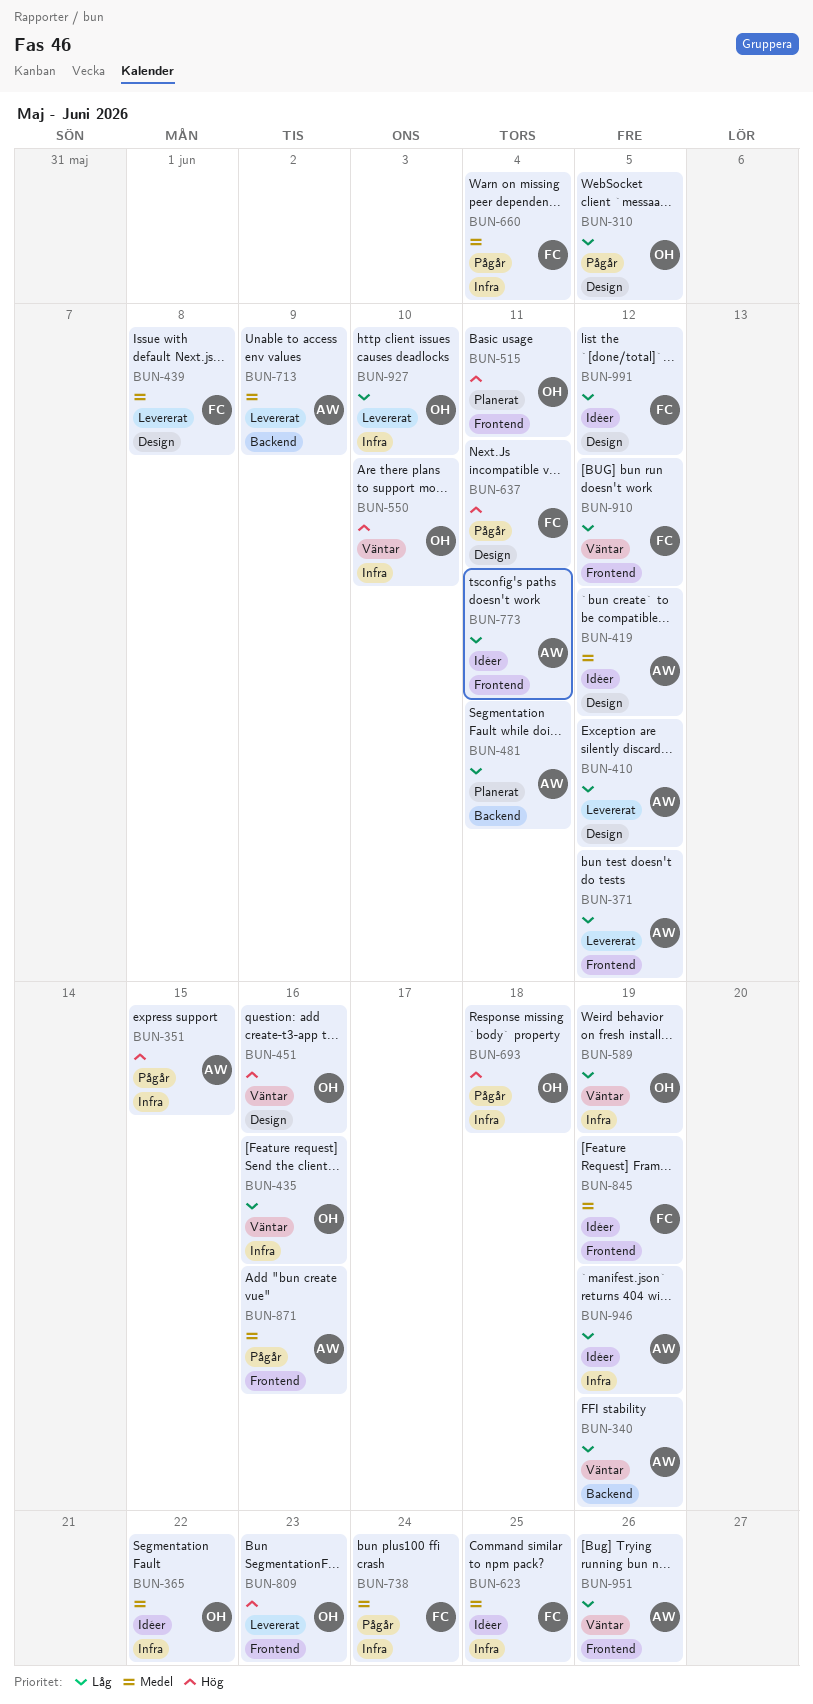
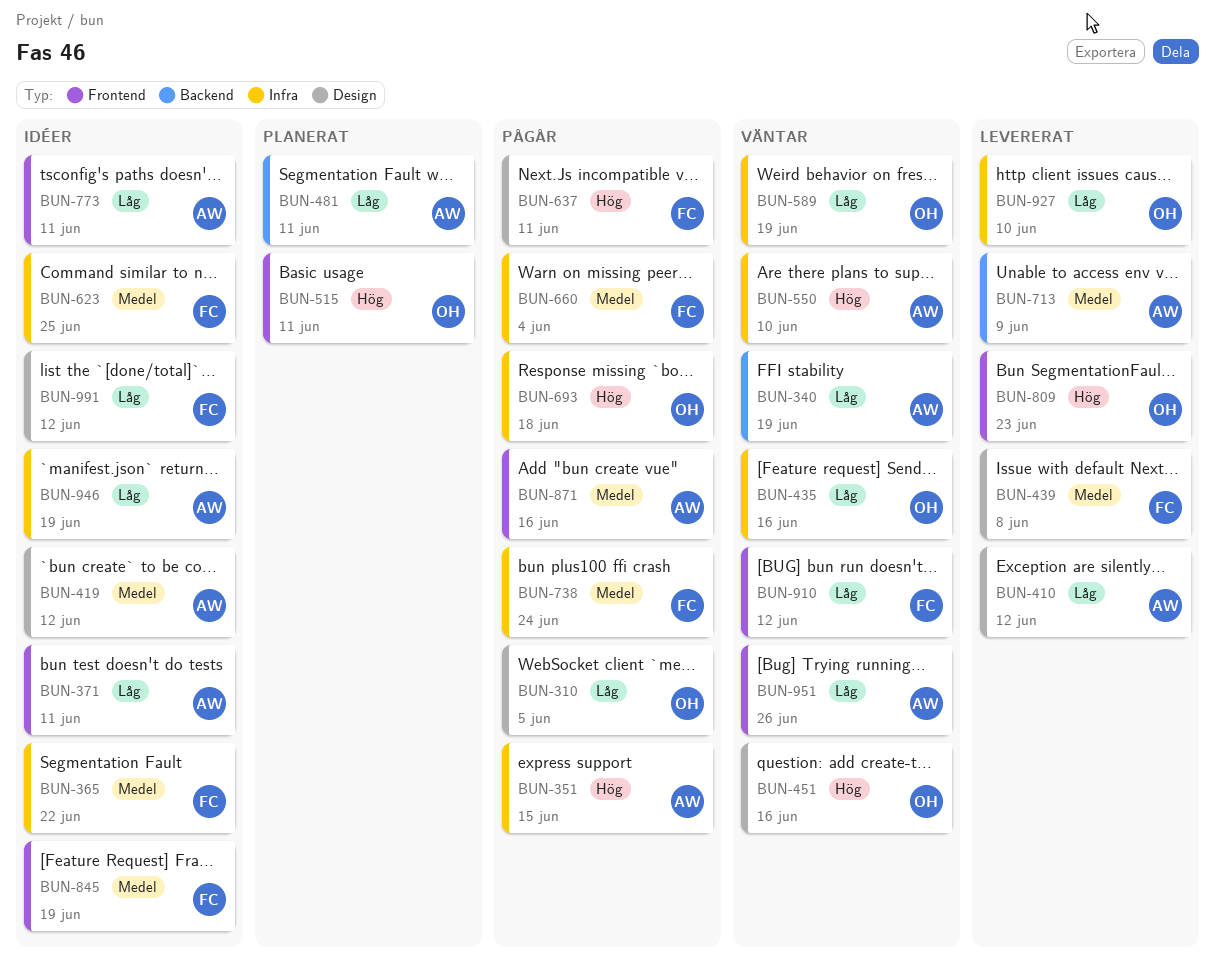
BUN-365, owner: OH -> FC
BUN-371, status: Levererat -> Idéer
BUN-371, due: Jun 12 -> Jun 11
BUN-550, owner: OH -> AW

